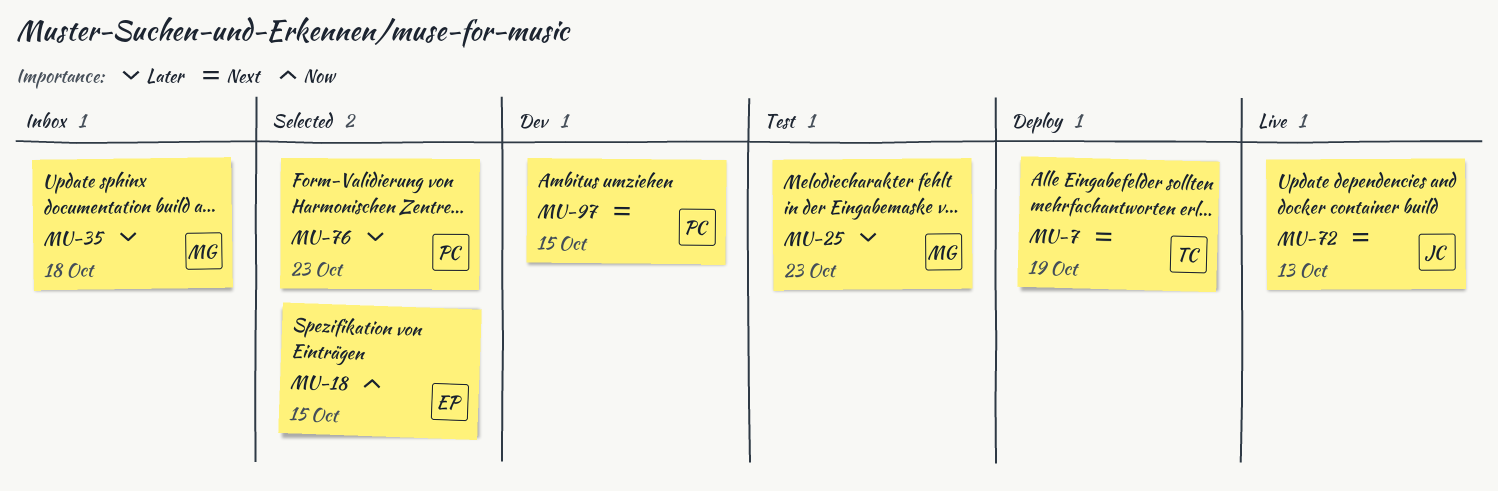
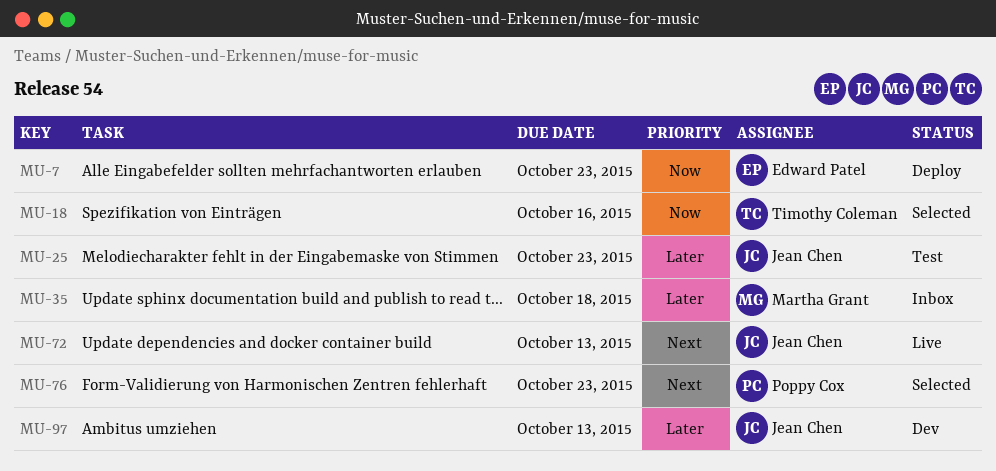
MU-7, owner: Timothy Coleman -> Edward Patel
MU-7, priority: Next -> Now
MU-7, due: Oct 19 -> Oct 23
MU-18, owner: Edward Patel -> Timothy Coleman
MU-18, due: Oct 15 -> Oct 16
MU-25, owner: Martha Grant -> Jean Chen
MU-76, priority: Later -> Next
MU-97, owner: Poppy Cox -> Jean Chen
MU-97, priority: Next -> Later
MU-97, due: Oct 15 -> Oct 13

